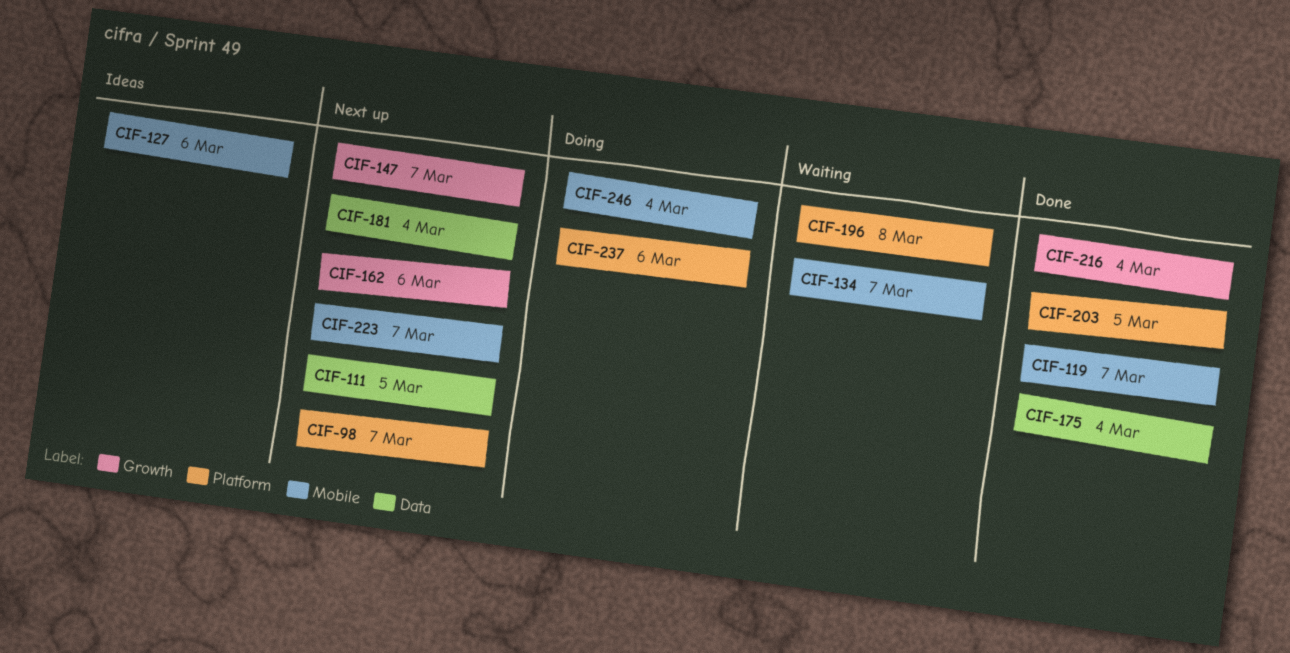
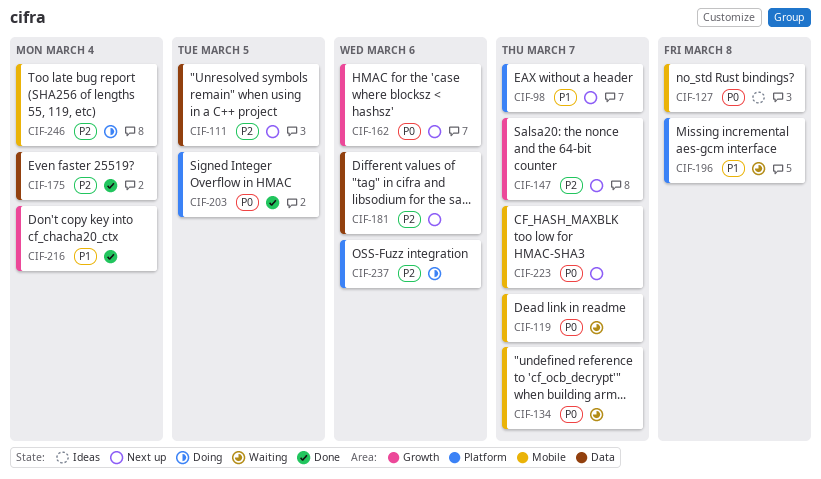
CIF-119, status: Done -> Waiting
CIF-127, due: Mar 6 -> Mar 8
CIF-181, due: Mar 4 -> Mar 6

